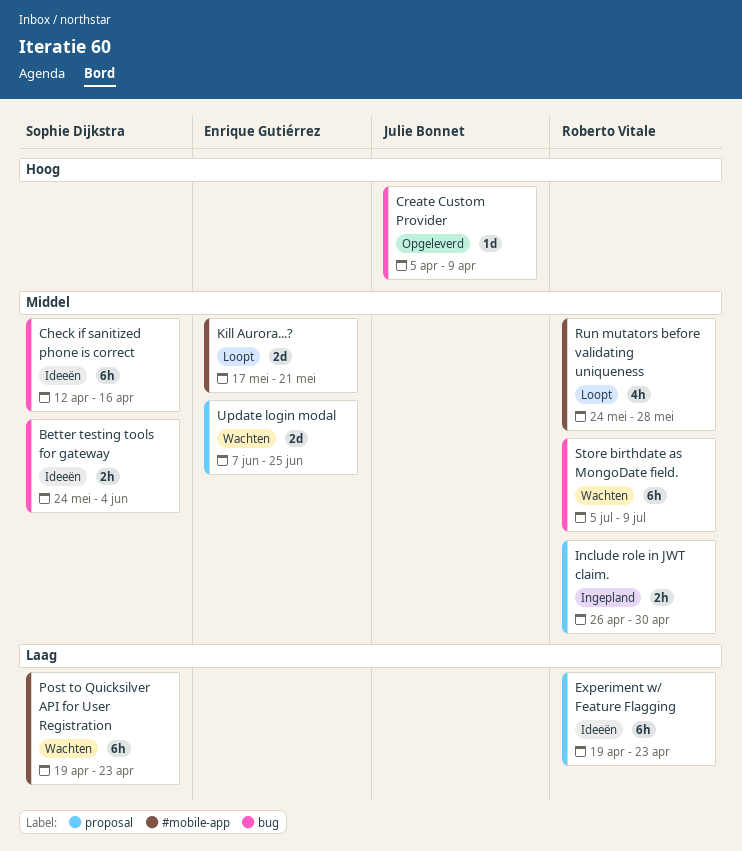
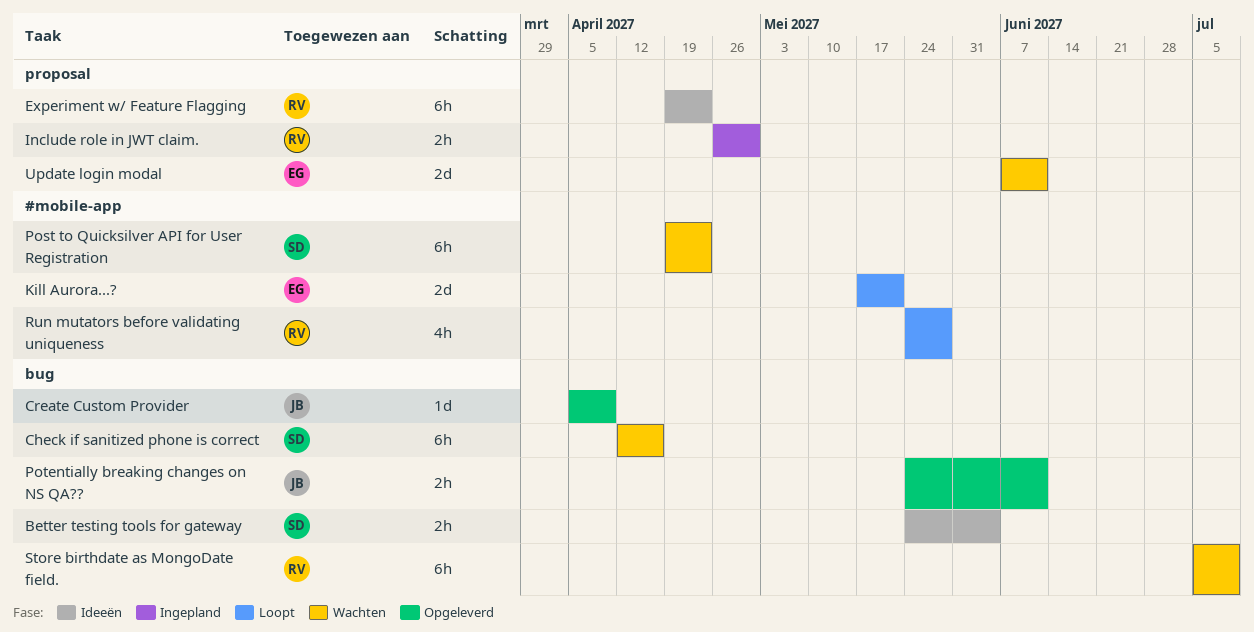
Check if sanitized phone is correct, status: Ideeën -> Wachten
Potentially breaking changes on NS QA??: none -> present
Update login modal, due: Jun 25 -> Jun 11

